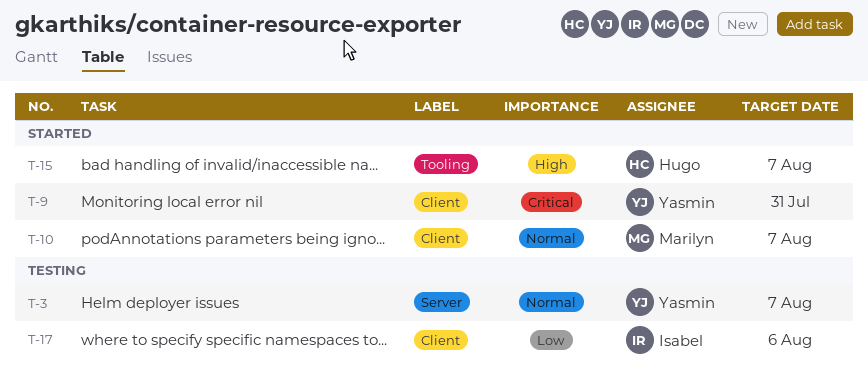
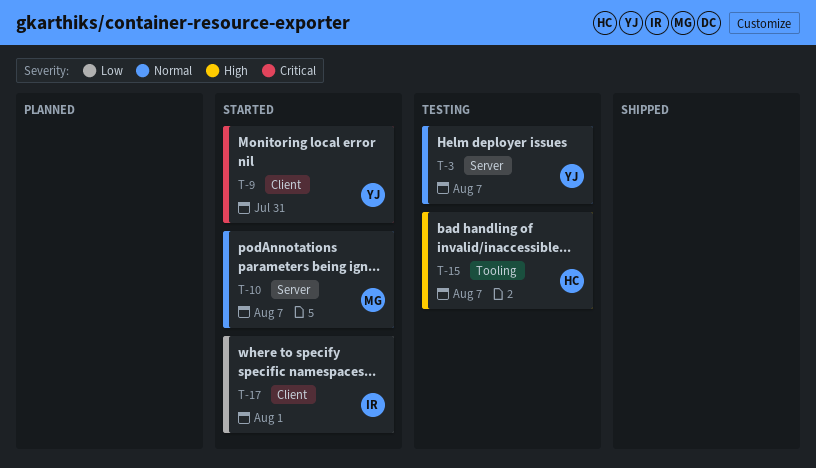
T-10, label: Client -> Server
T-15, status: Started -> Testing
T-17, status: Testing -> Started
T-17, due: Aug 6 -> Aug 1

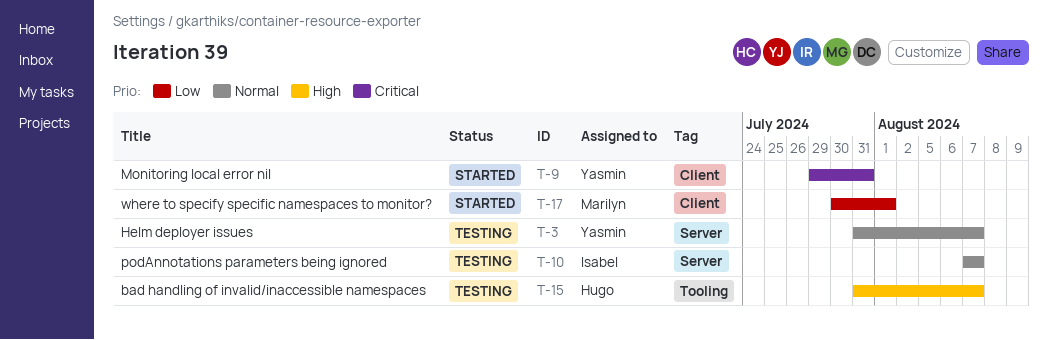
T-10, status: Started -> Testing
T-10, owner: Marilyn -> Isabel
T-17, owner: Isabel -> Marilyn

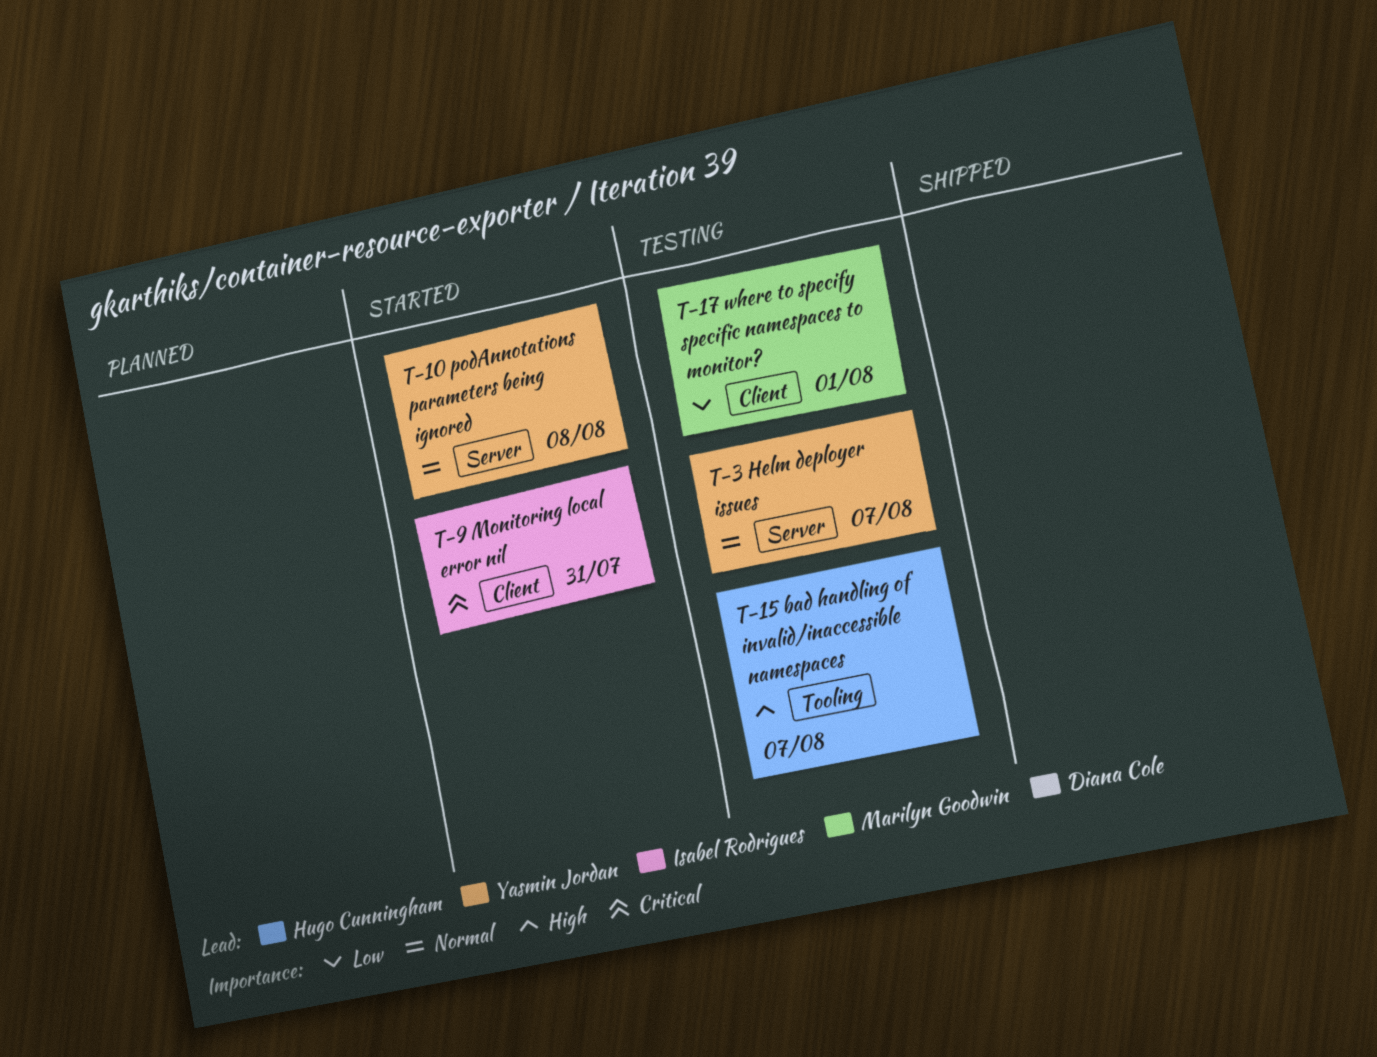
T-9, owner: Yasmin Jordan -> Isabel Rodrigues
T-10, status: Testing -> Started
T-10, owner: Isabel Rodrigues -> Yasmin Jordan
T-10, due: Aug 7 -> Aug 8
T-17, status: Started -> Testing

